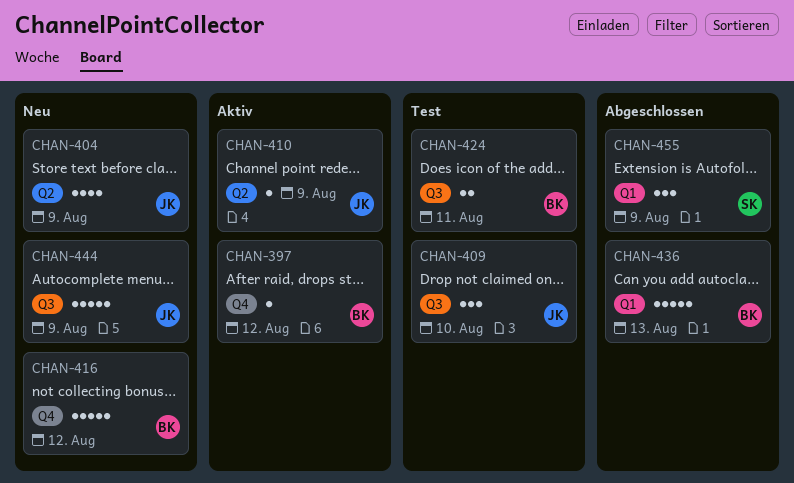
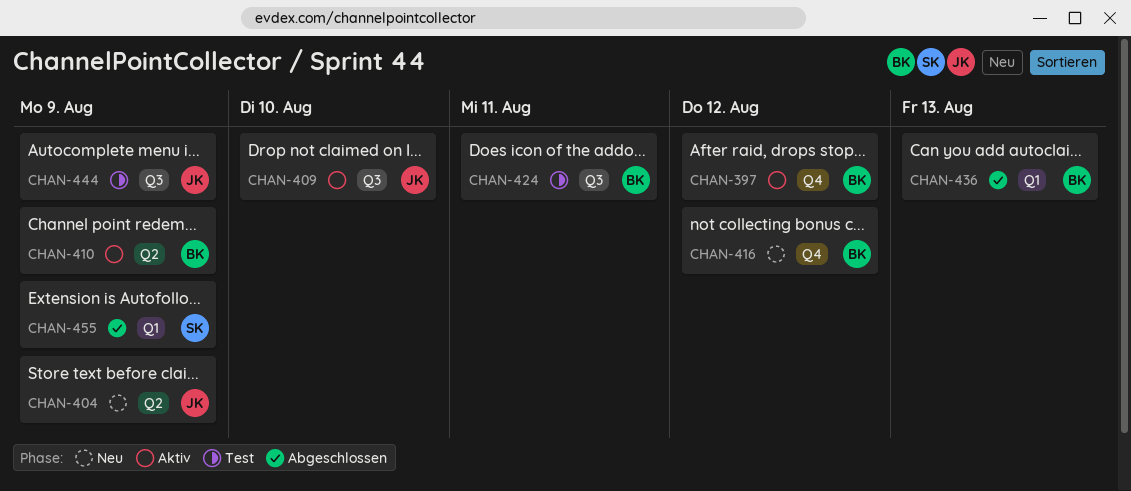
CHAN-409, status: Test -> Aktiv
CHAN-410, owner: JK -> BK
CHAN-444, status: Neu -> Test

